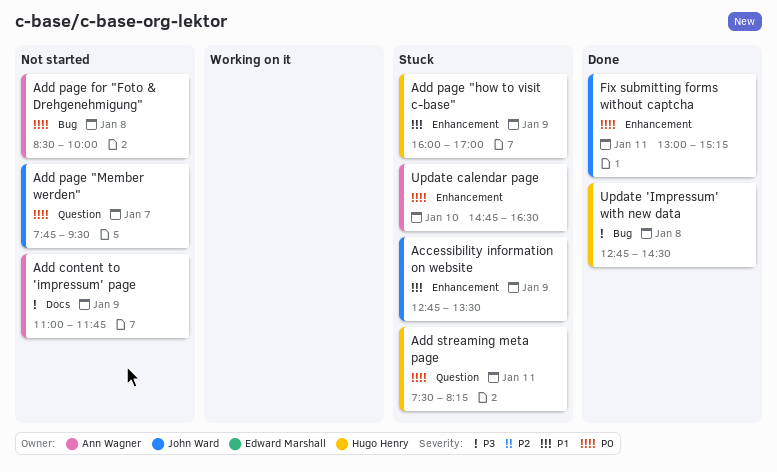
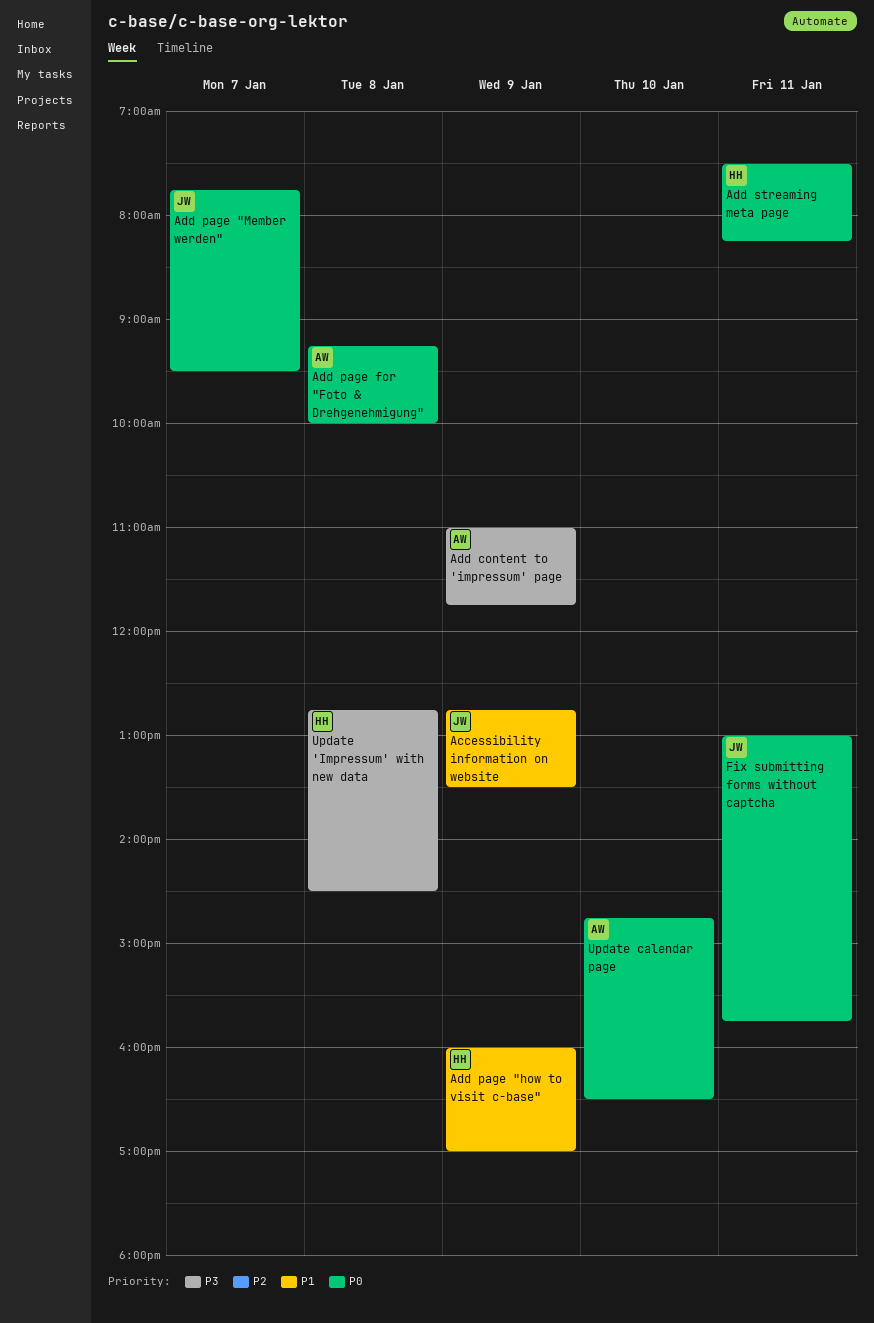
Add page for "Foto & Drehgenehmigung", begins: 08:30 -> 09:15
Fix submitting forms without captcha, ends: 15:15 -> 15:45

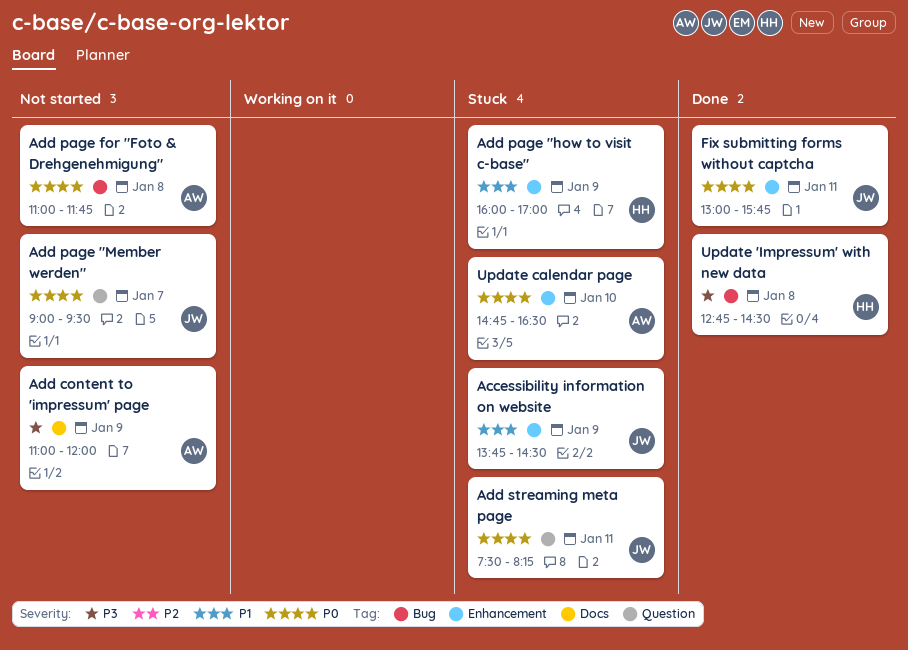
Accessibility information on website, begins: 12:45 -> 13:45
Accessibility information on website, ends: 13:30 -> 14:30
Add content to 'impressum' page, ends: 11:45 -> 12:00
Add page "Member werden", begins: 07:45 -> 09:00
Add page for "Foto & Drehgenehmigung", begins: 09:15 -> 11:00
Add page for "Foto & Drehgenehmigung", ends: 10:00 -> 11:45
Add streaming meta page, owner: HH -> JW

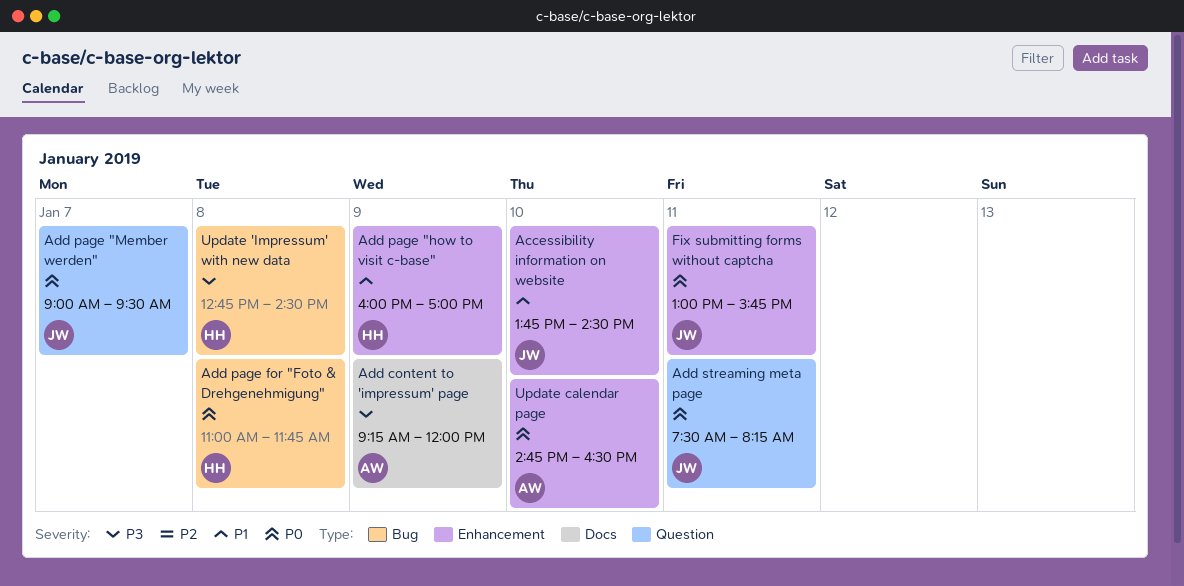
Accessibility information on website, day: Jan 9 -> Jan 10
Add content to 'impressum' page, begins: 11:00 -> 09:15
Add page for "Foto & Drehgenehmigung", owner: AW -> HH

